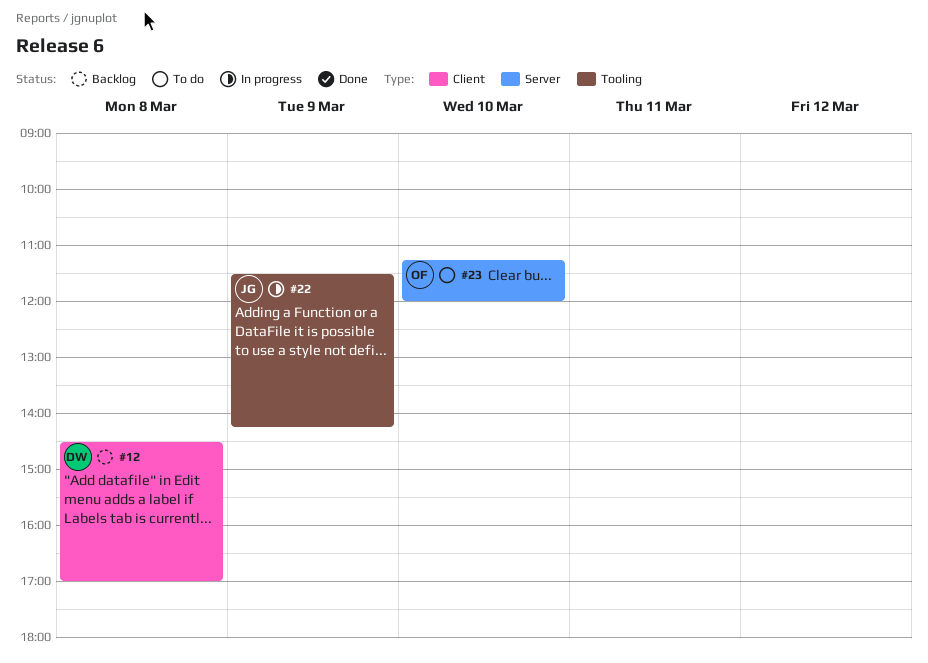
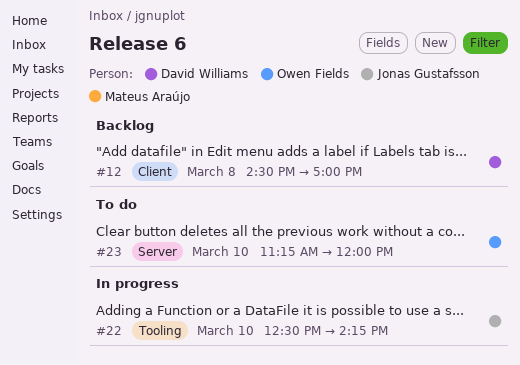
#22, day: Mar 9 -> Mar 10
#22, begins: 11:30 -> 12:30

